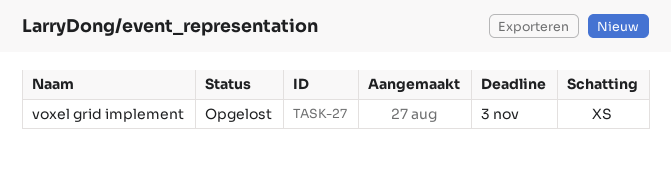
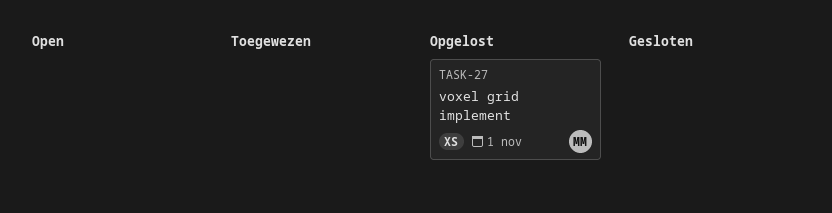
TASK-27, due: Nov 3 -> Nov 1

